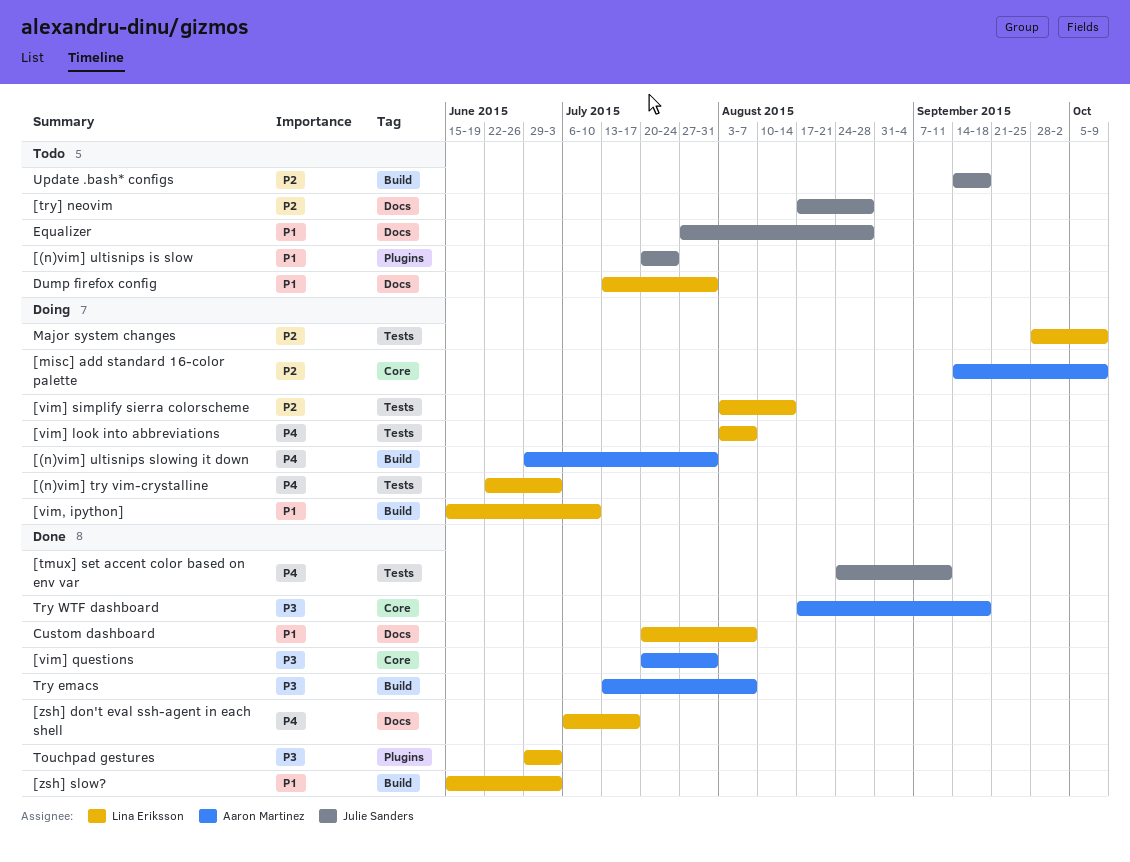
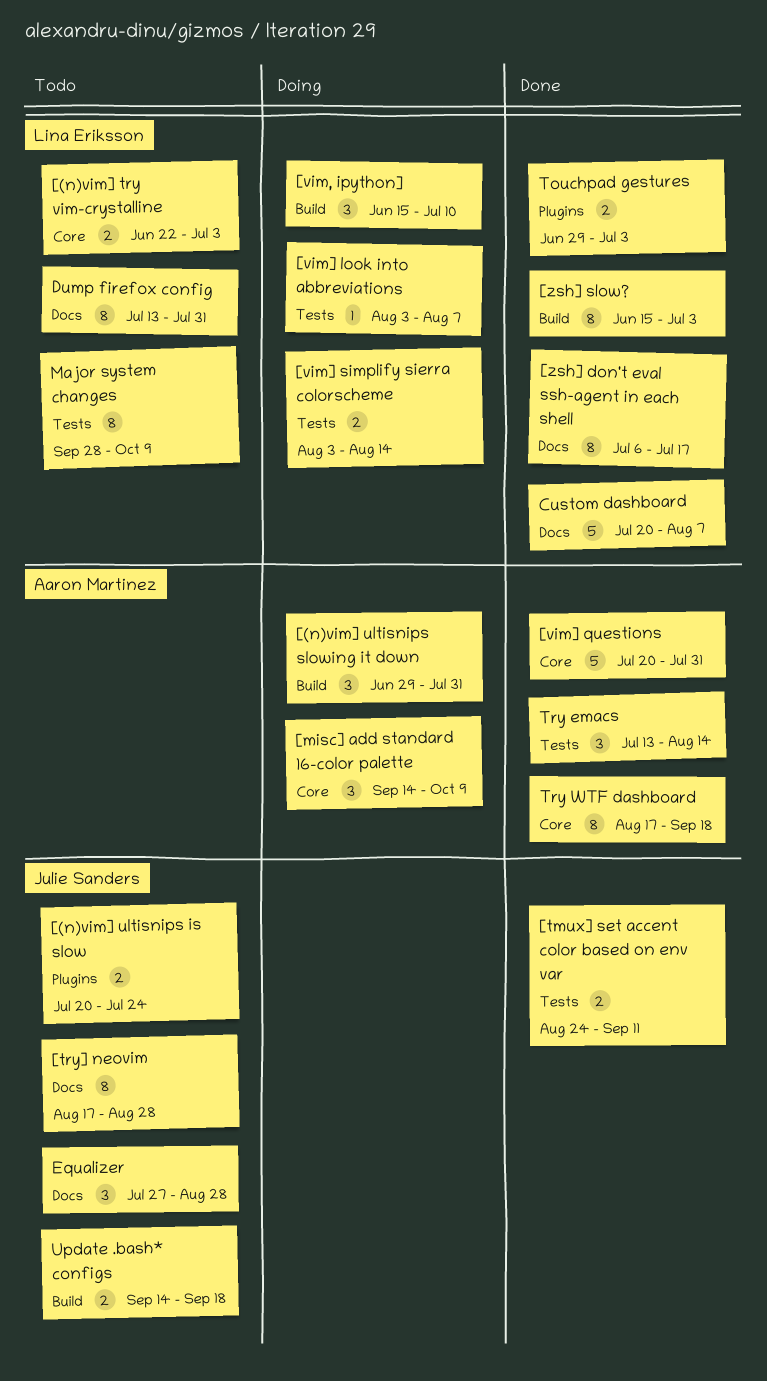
[(n)vim] try vim-crystalline, status: Doing -> Todo
[(n)vim] try vim-crystalline, label: Tests -> Core
Major system changes, status: Doing -> Todo
Try emacs, label: Build -> Tests
Try emacs, due: Aug 7 -> Aug 14

